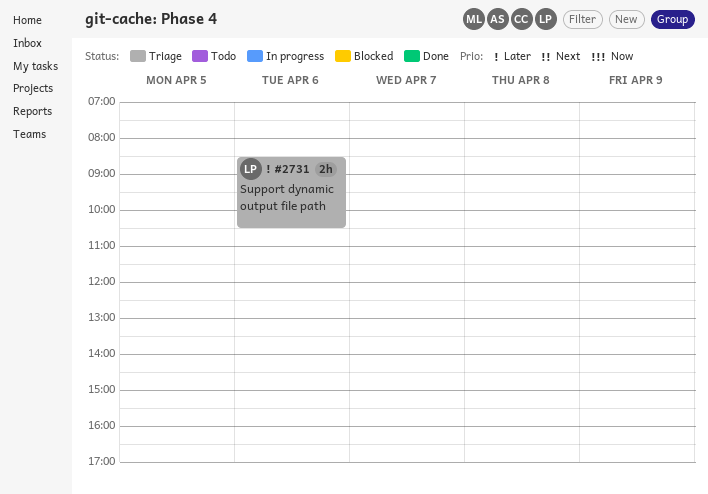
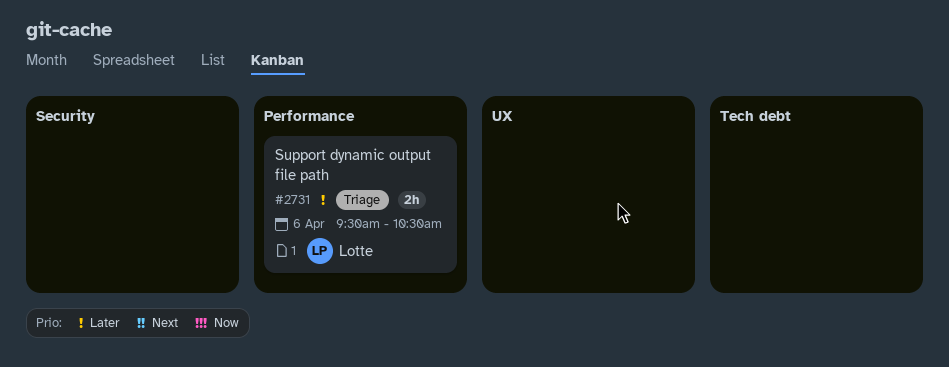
#2731, begins: 08:30 -> 09:30

